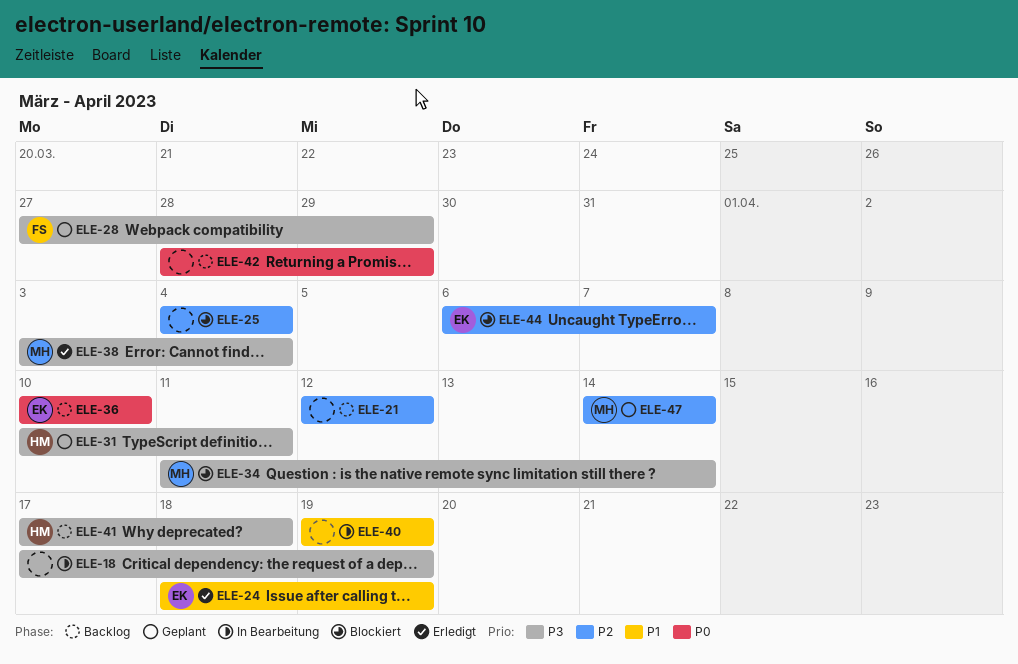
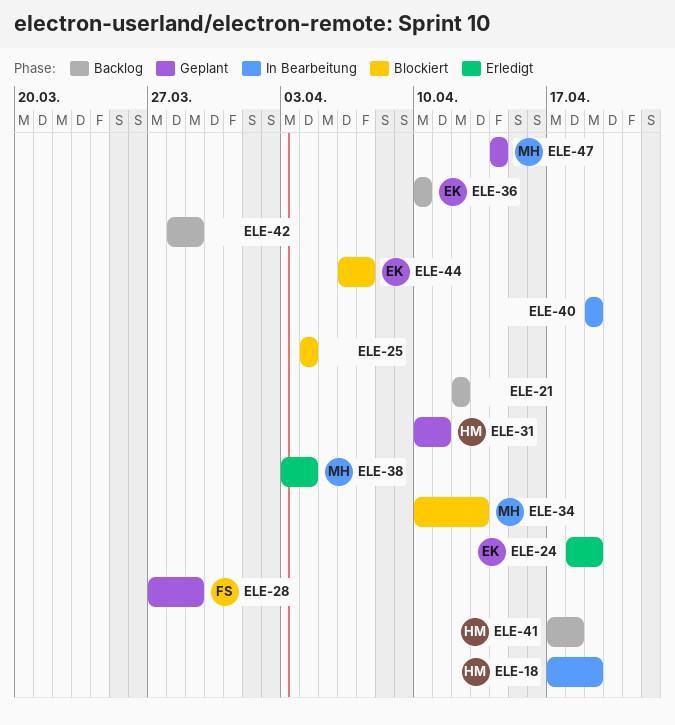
ELE-18, owner: none -> HM
ELE-34, start: Apr 11 -> Apr 10
ELE-34, due: Apr 14 -> Apr 13

